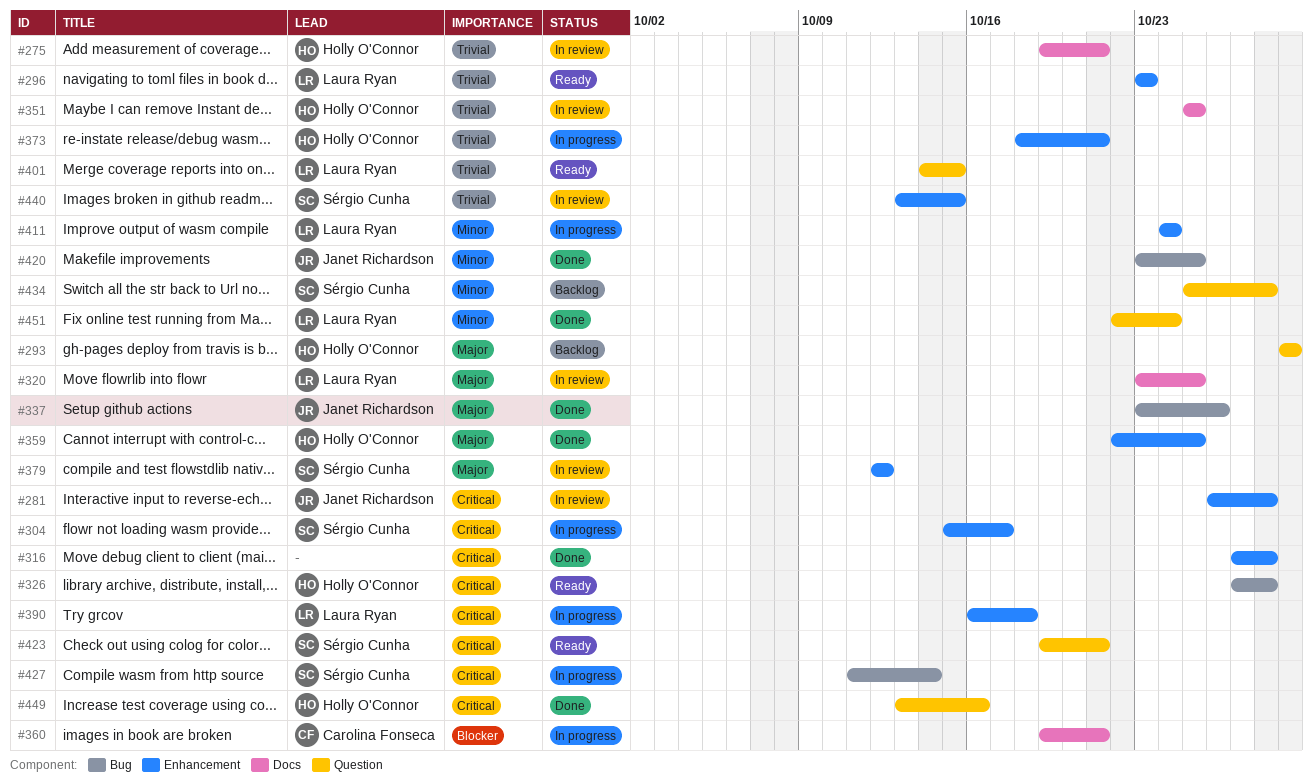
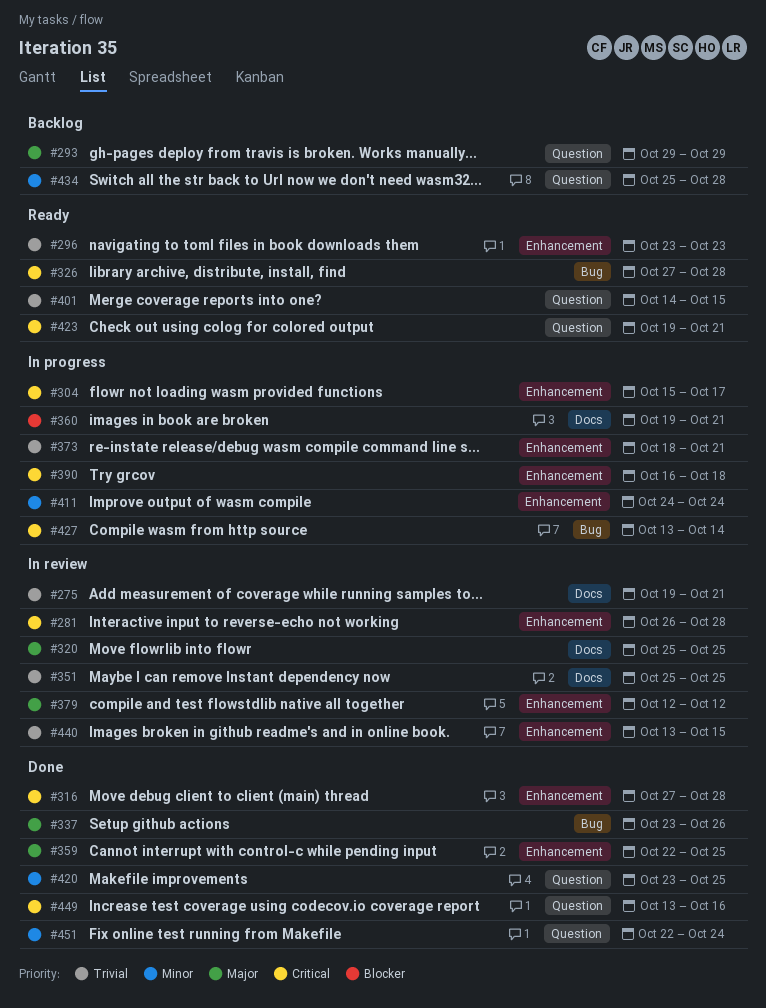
#320, start: Oct 23 -> Oct 25
#420, label: Bug -> Question
#427, start: Oct 11 -> Oct 13

